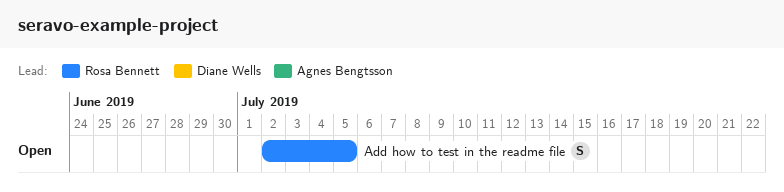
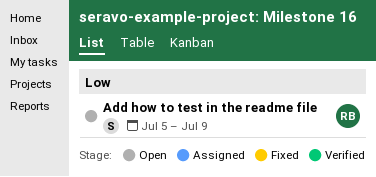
Add how to test in the readme file, start: Jul 2 -> Jul 5
Add how to test in the readme file, due: Jul 5 -> Jul 9

